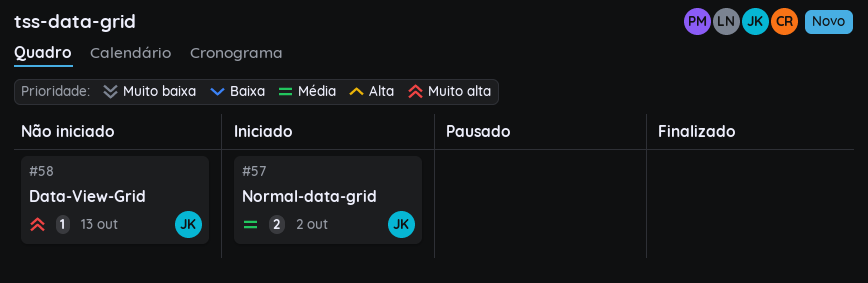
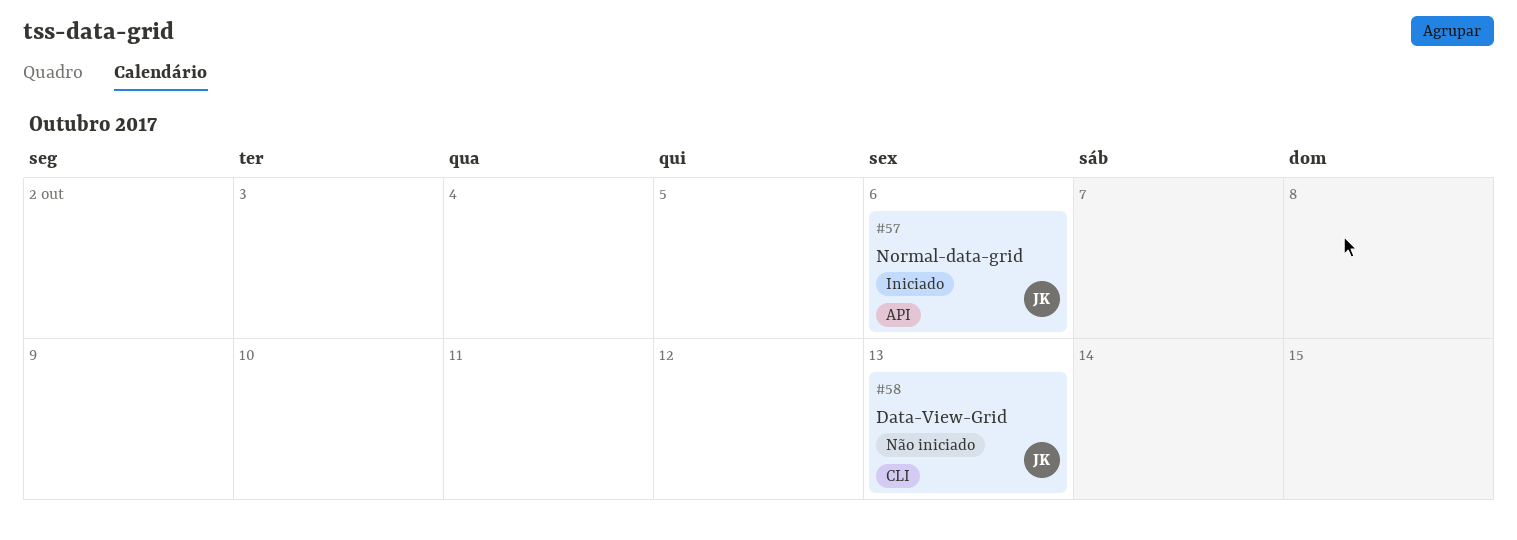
#57, due: Oct 2 -> Oct 6

